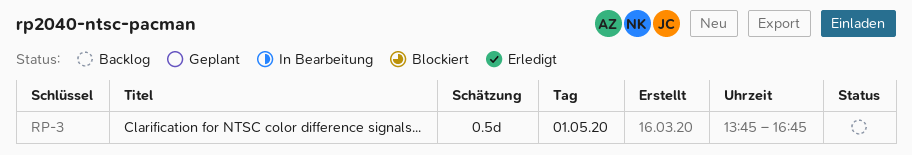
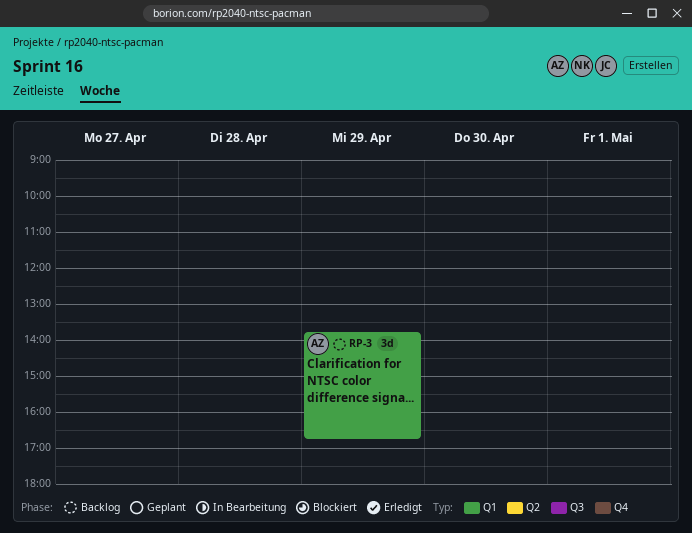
RP-3, estimate: 0.5d -> 3d
RP-3, day: May 1 -> Apr 29

